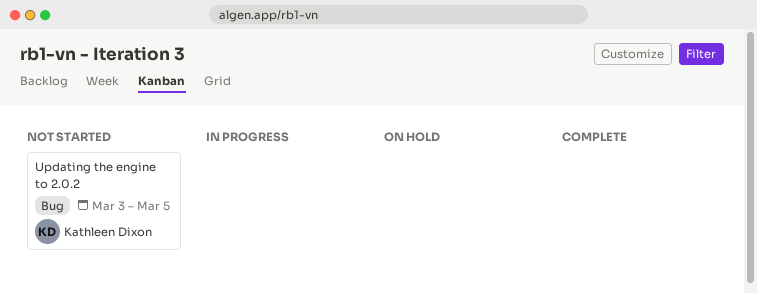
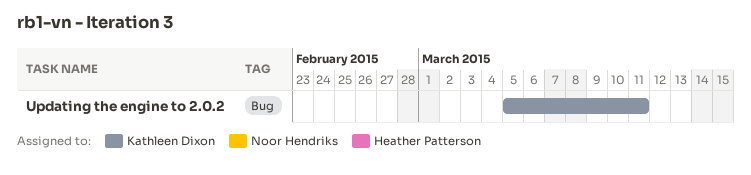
Updating the engine to 2.0.2, start: Mar 3 -> Mar 5
Updating the engine to 2.0.2, due: Mar 5 -> Mar 11

